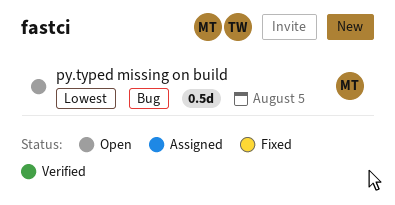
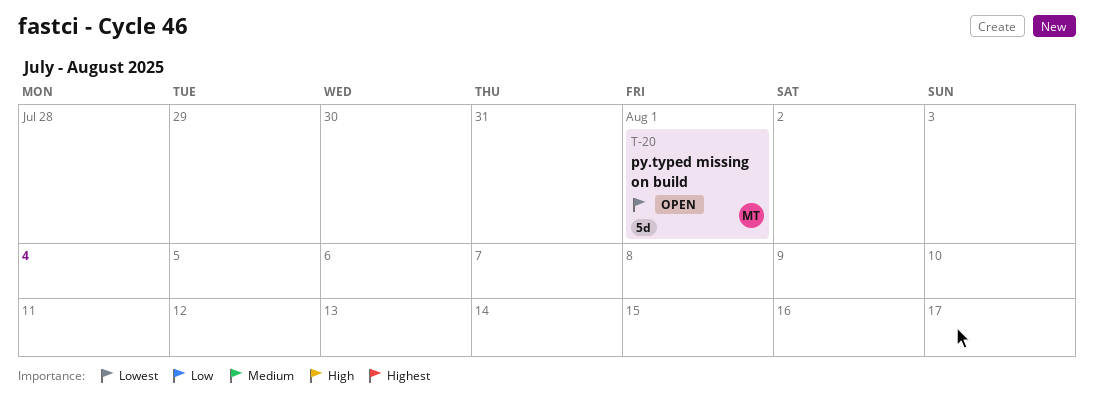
py.typed missing on build, estimate: 0.5d -> 5d
py.typed missing on build, due: Aug 5 -> Aug 1

